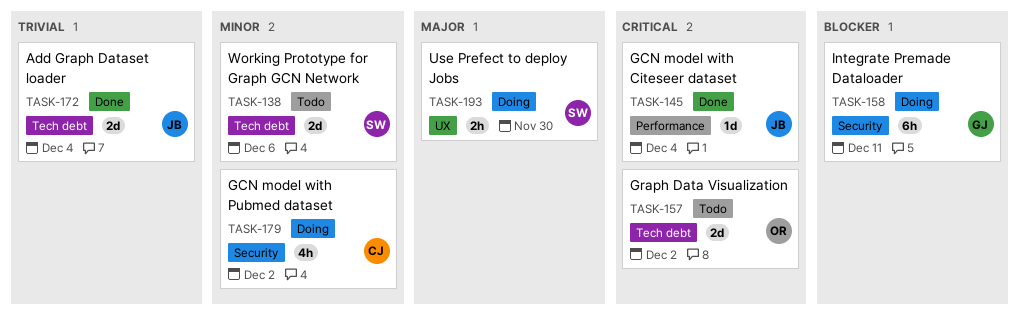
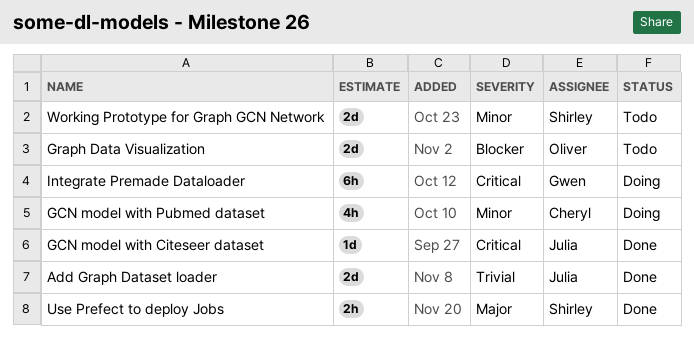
Graph Data Visualization, priority: Critical -> Blocker
Integrate Premade Dataloader, priority: Blocker -> Critical
Use Prefect to deploy Jobs, status: Doing -> Done

